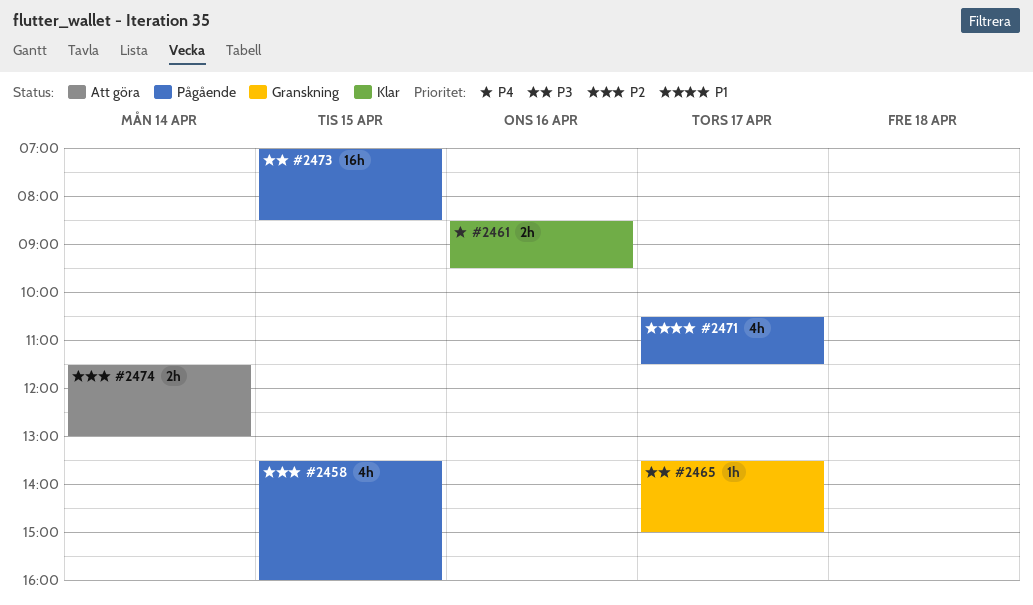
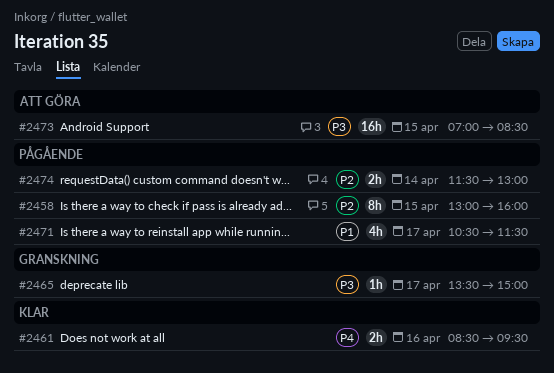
#2458, estimate: 4h -> 8h
#2458, begins: 13:30 -> 13:00
#2473, status: Pågående -> Att göra
#2474, status: Att göra -> Pågående

